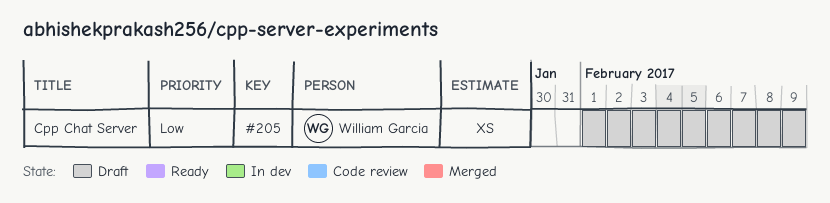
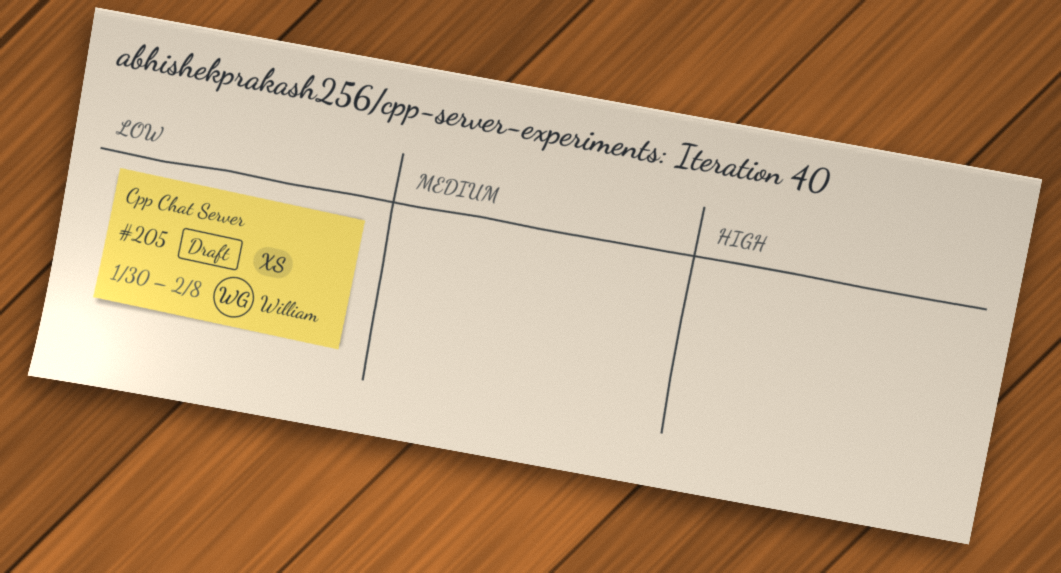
#205, start: Feb 1 -> Jan 30
#205, due: Feb 9 -> Feb 8

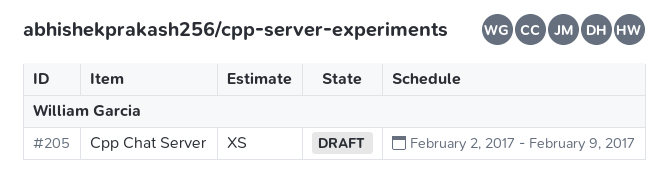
#205, start: Jan 30 -> Feb 2
#205, due: Feb 8 -> Feb 9

